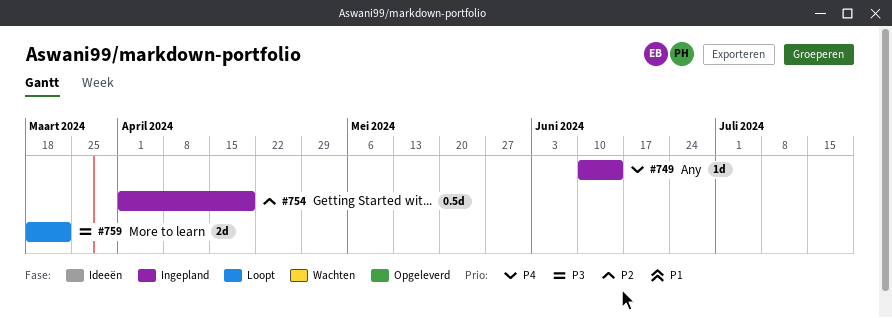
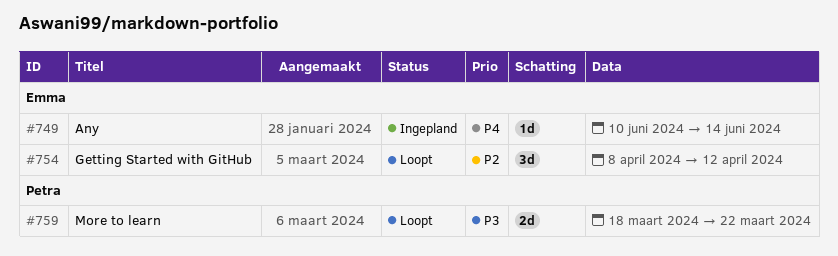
#754, status: Ingepland -> Loopt
#754, estimate: 0.5d -> 3d
#754, start: Apr 1 -> Apr 8
#754, due: Apr 19 -> Apr 12

